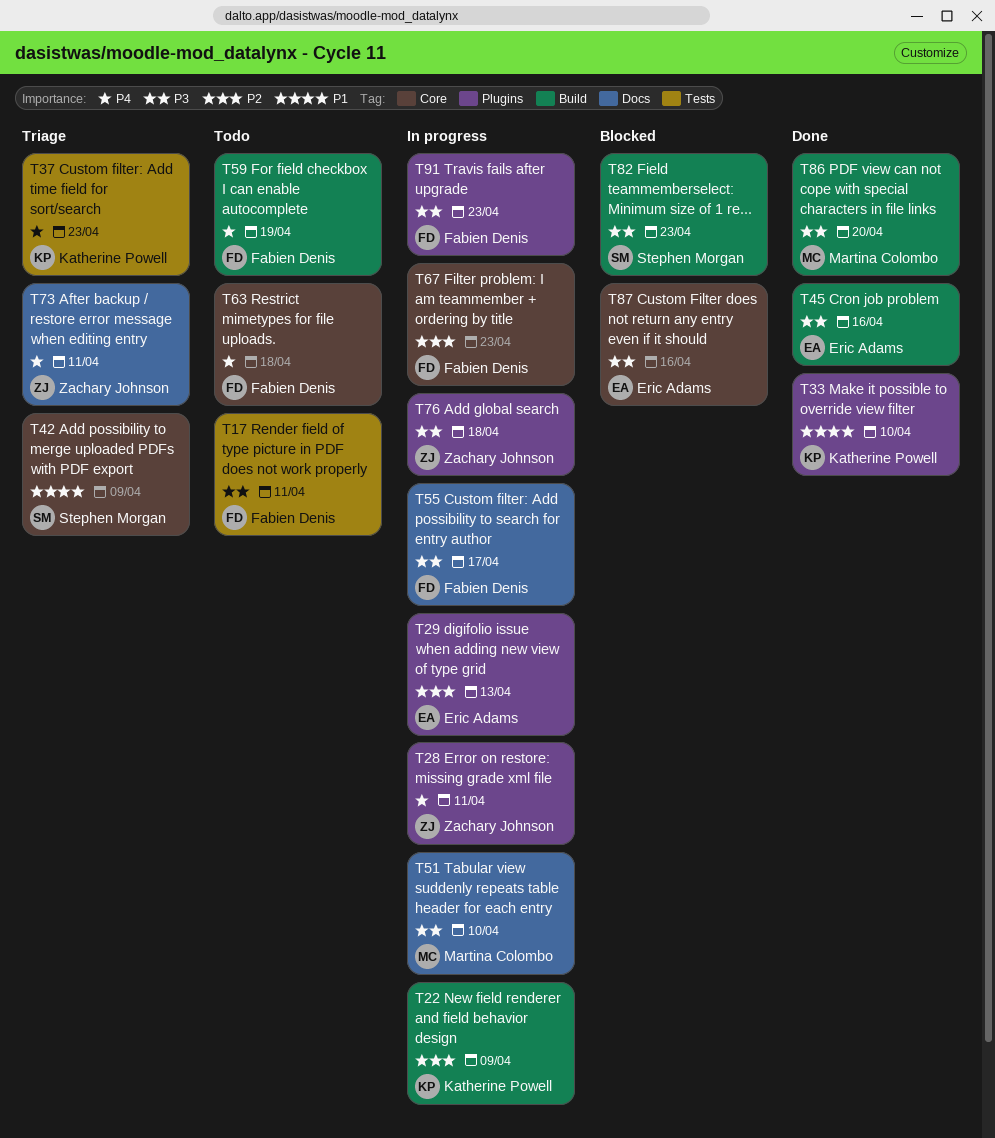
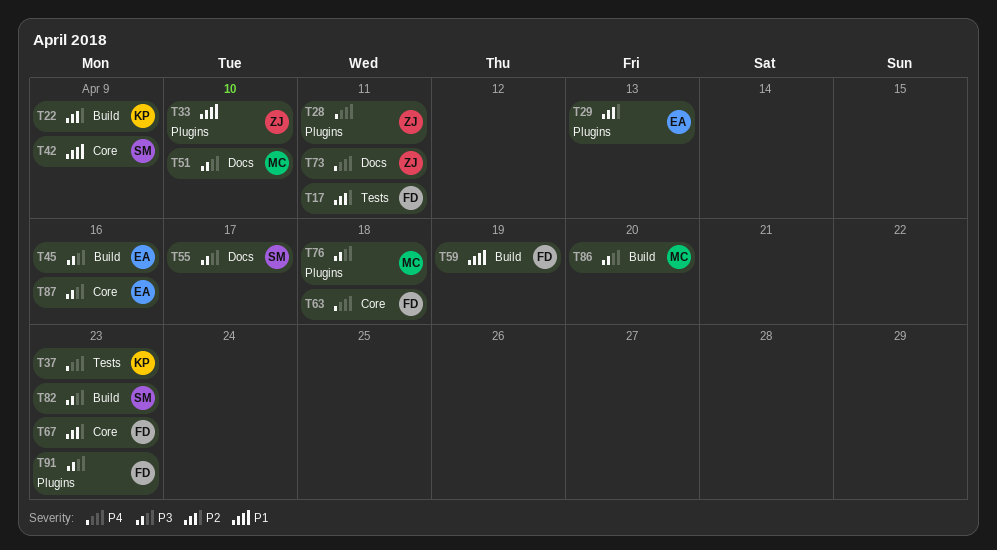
T17, priority: P3 -> P2
T33, owner: Katherine Powell -> Zachary Johnson
T55, owner: Fabien Denis -> Stephen Morgan
T59, priority: P4 -> P1
T76, owner: Zachary Johnson -> Martina Colombo

